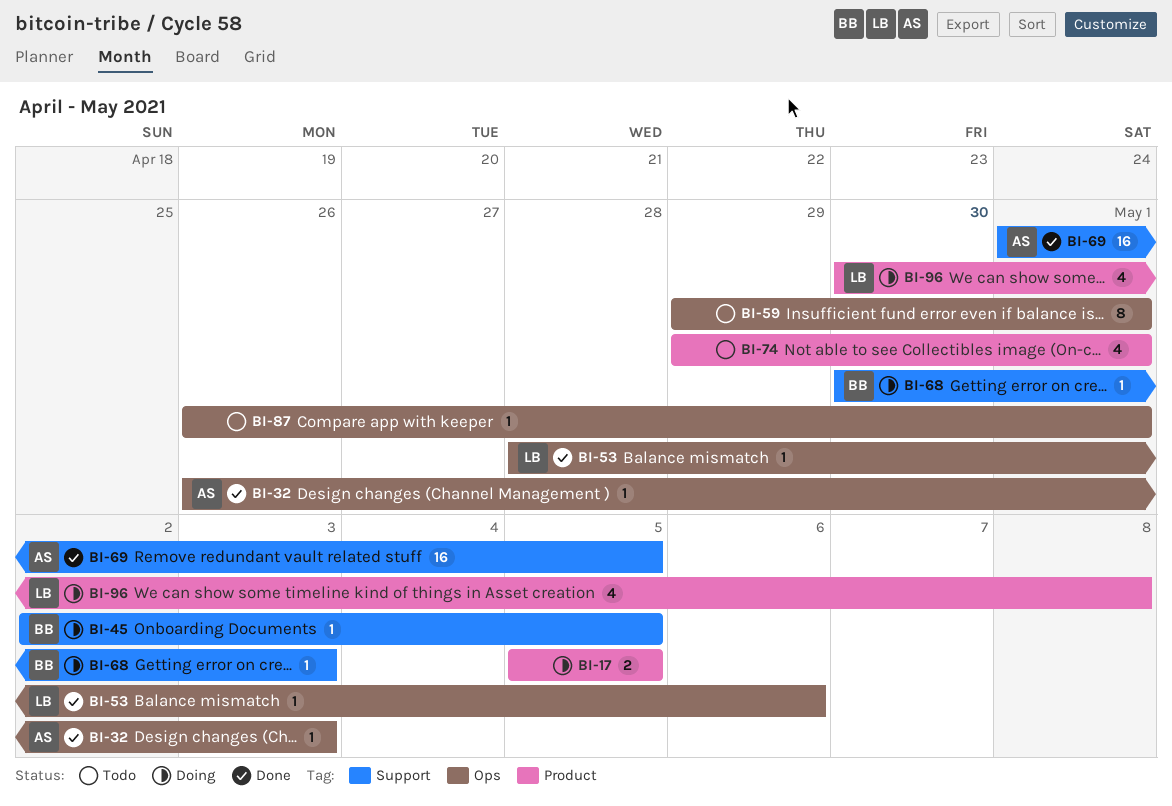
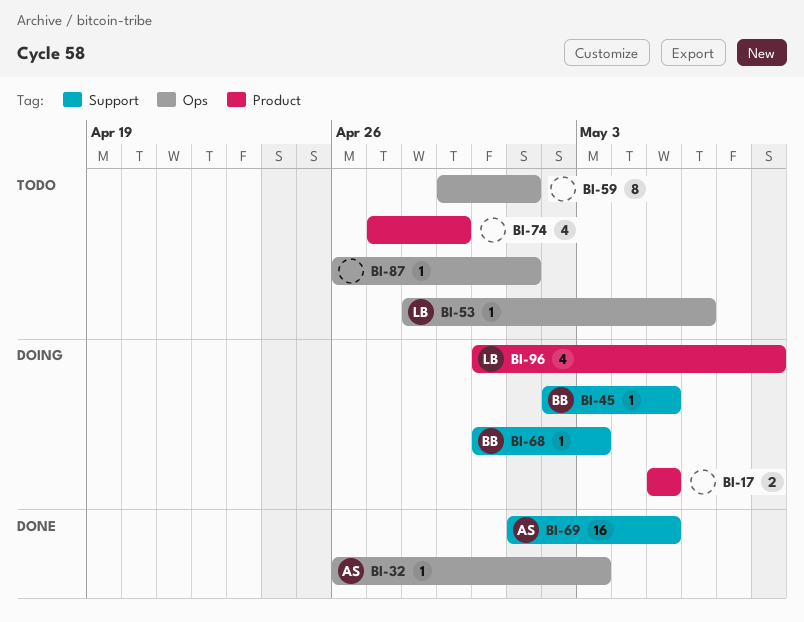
BI-53, status: Done -> Todo
BI-74, start: Apr 29 -> Apr 27
BI-74, due: May 1 -> Apr 29

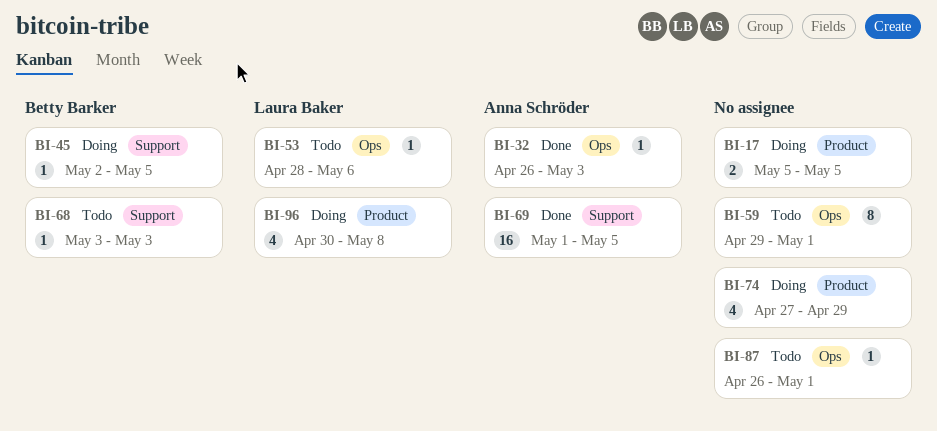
BI-68, status: Doing -> Todo
BI-68, start: Apr 30 -> May 3
BI-74, status: Todo -> Doing

